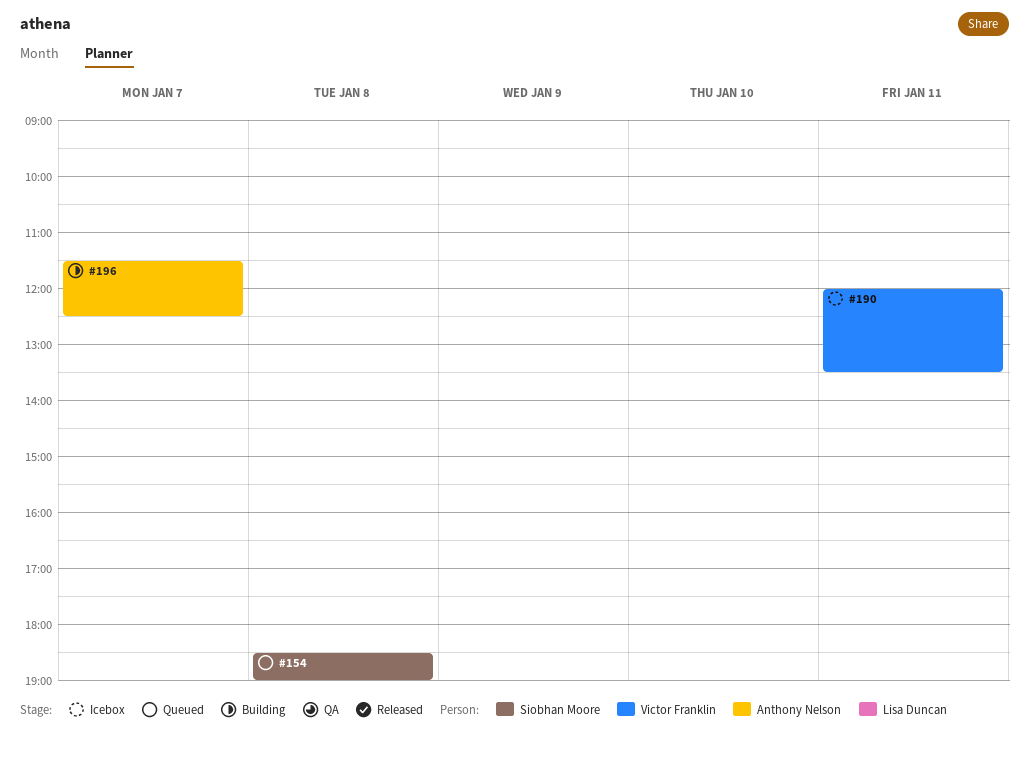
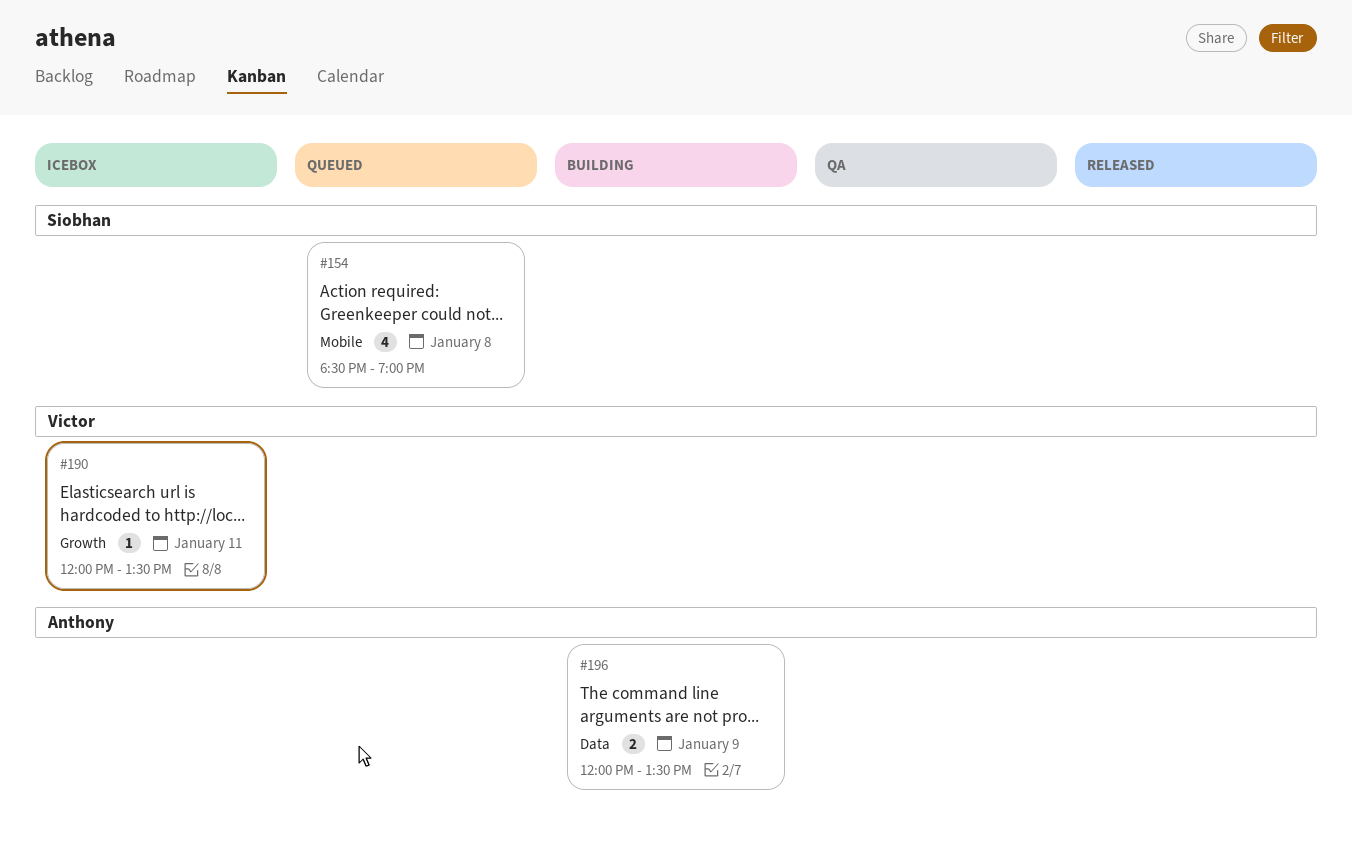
#196, day: Jan 7 -> Jan 9
#196, begins: 11:30 -> 12:00
#196, ends: 12:30 -> 13:30

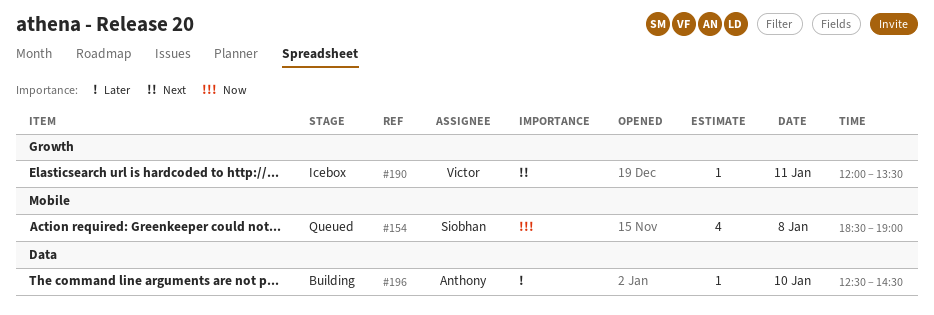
#196, estimate: 2 -> 1
#196, day: Jan 9 -> Jan 10
#196, begins: 12:00 -> 12:30
#196, ends: 13:30 -> 14:30

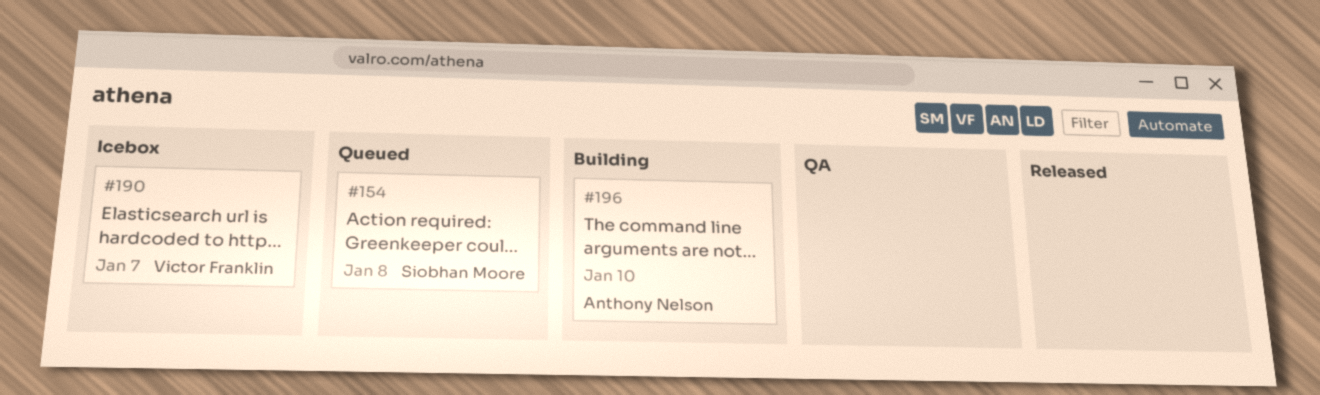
#190, day: Jan 11 -> Jan 7

